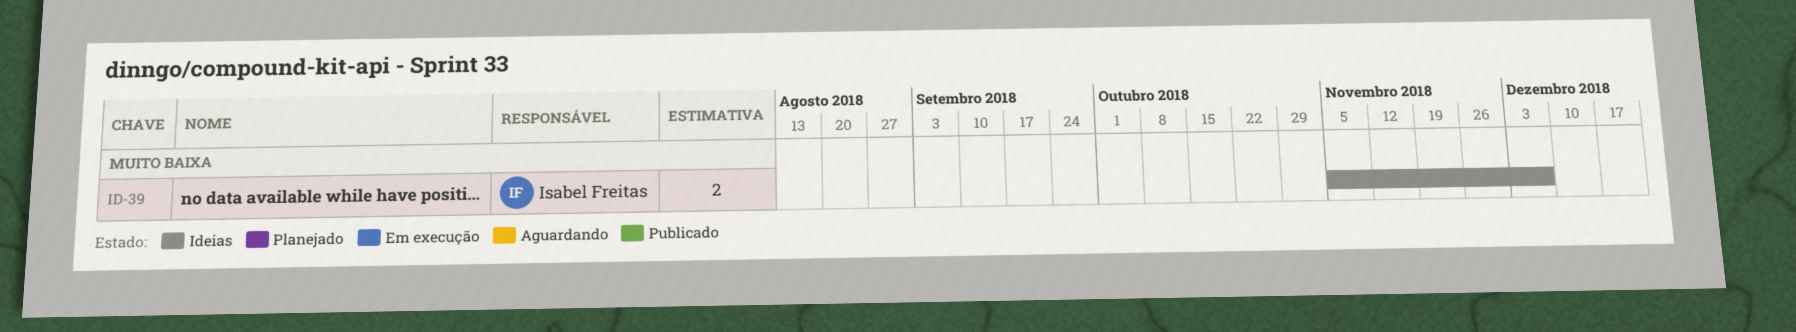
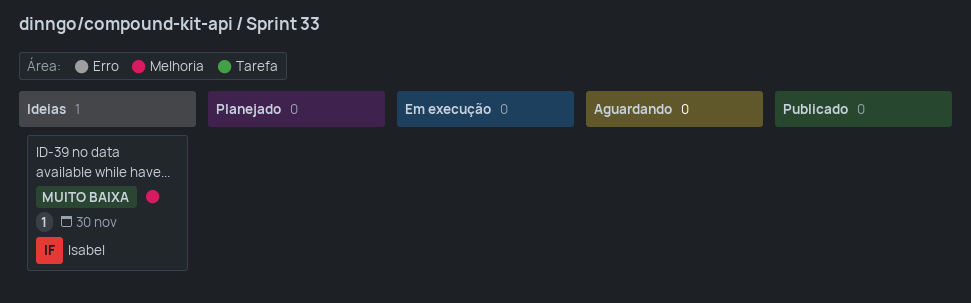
ID-39, estimate: 2 -> 1
ID-39, due: Dec 7 -> Nov 30

